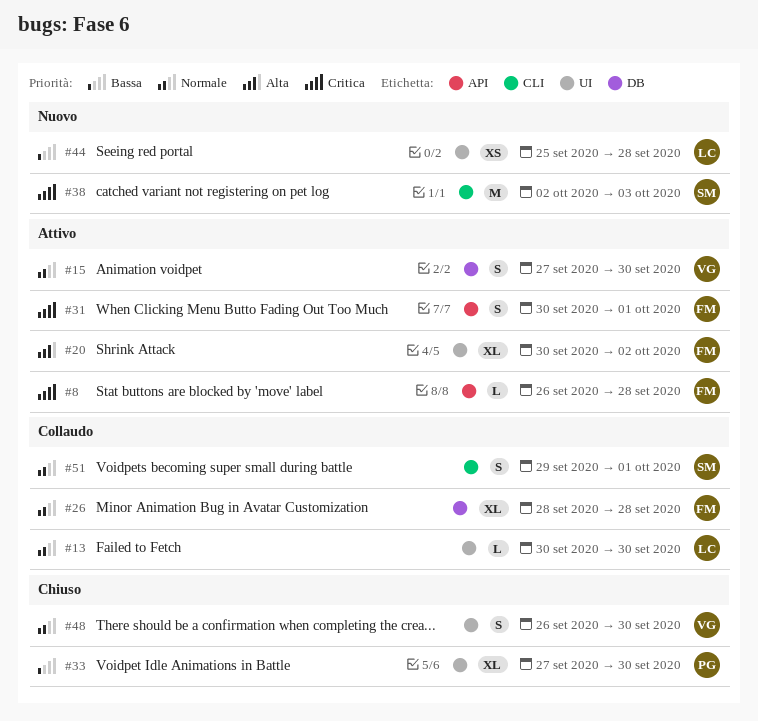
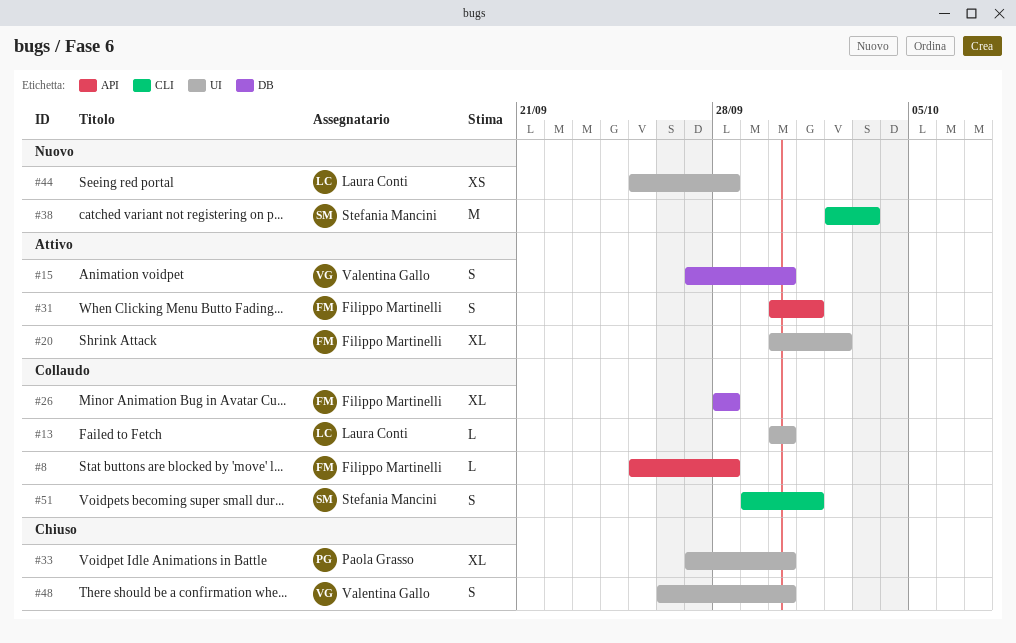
#8, status: Attivo -> Collaudo
#8, start: Sep 26 -> Sep 25

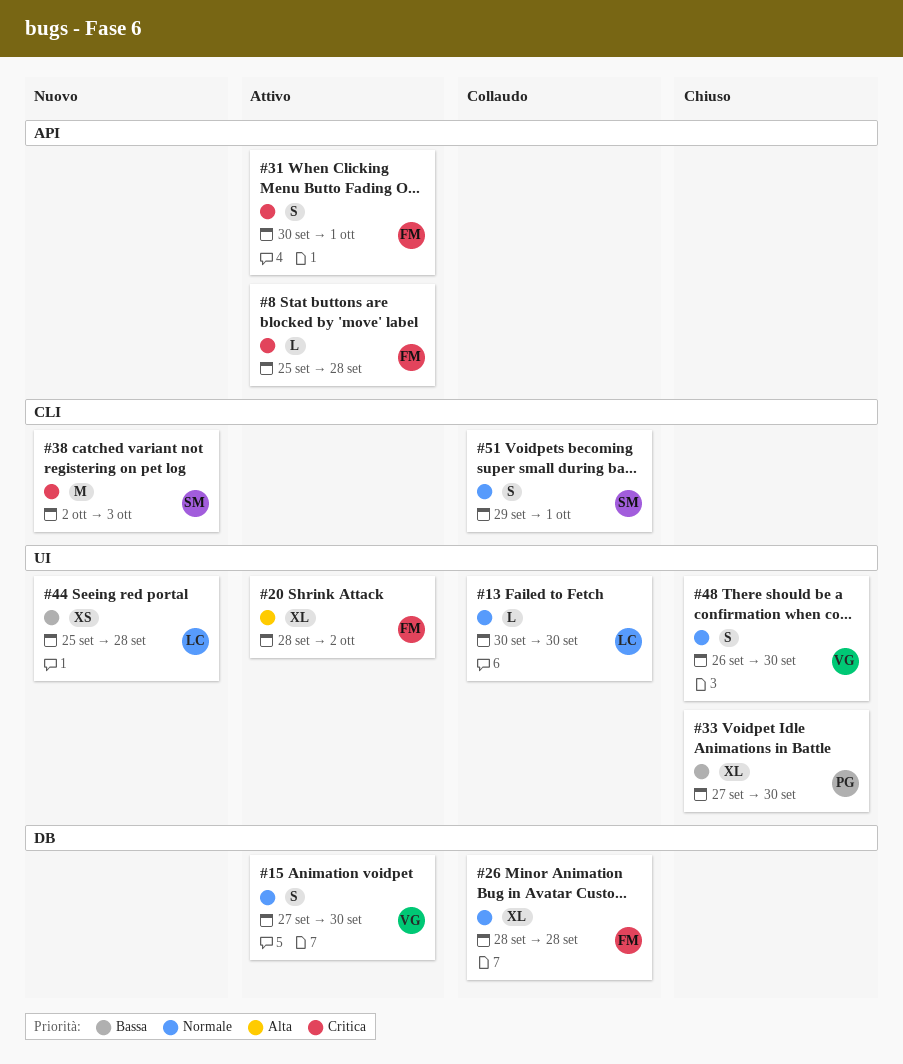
#8, status: Collaudo -> Attivo
#20, start: Sep 30 -> Sep 28

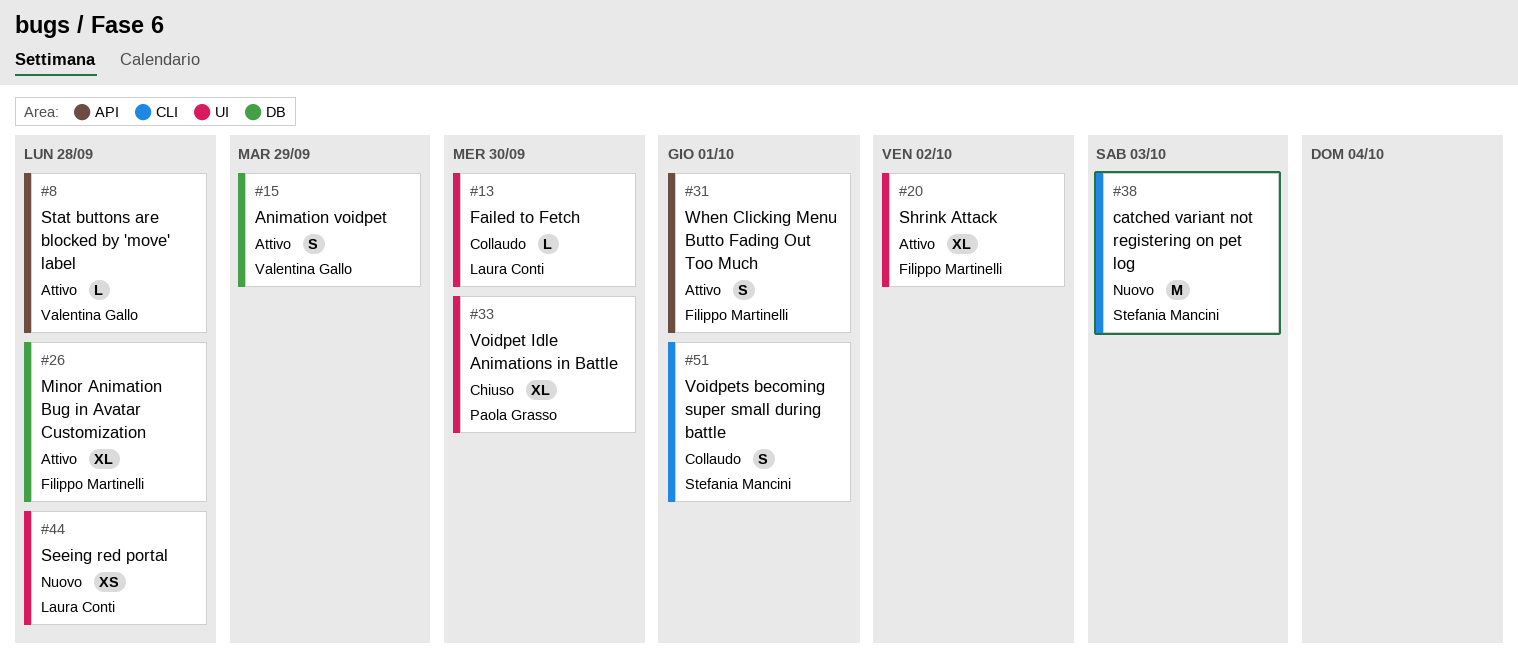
#8, owner: Filippo Martinelli -> Valentina Gallo
#15, due: Sep 30 -> Sep 29
#26, status: Collaudo -> Attivo
#48: present -> none

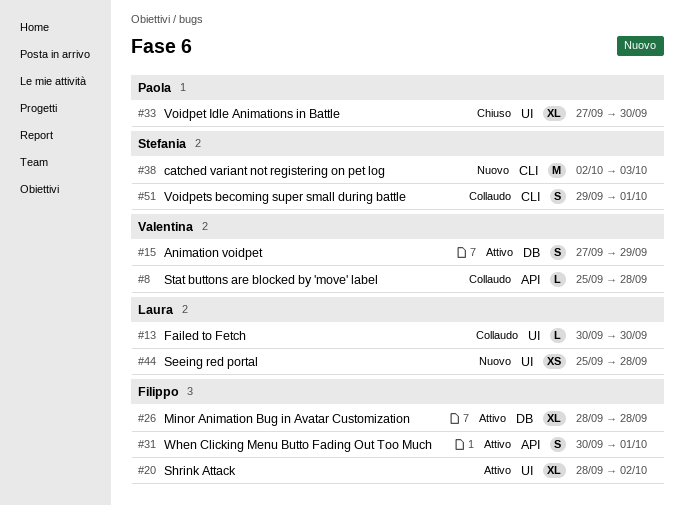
#8, status: Attivo -> Collaudo

